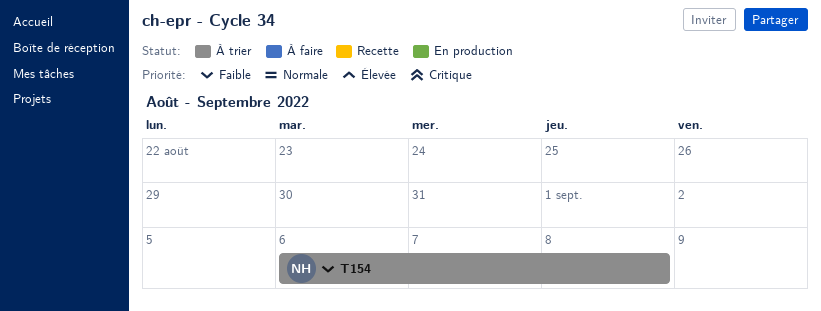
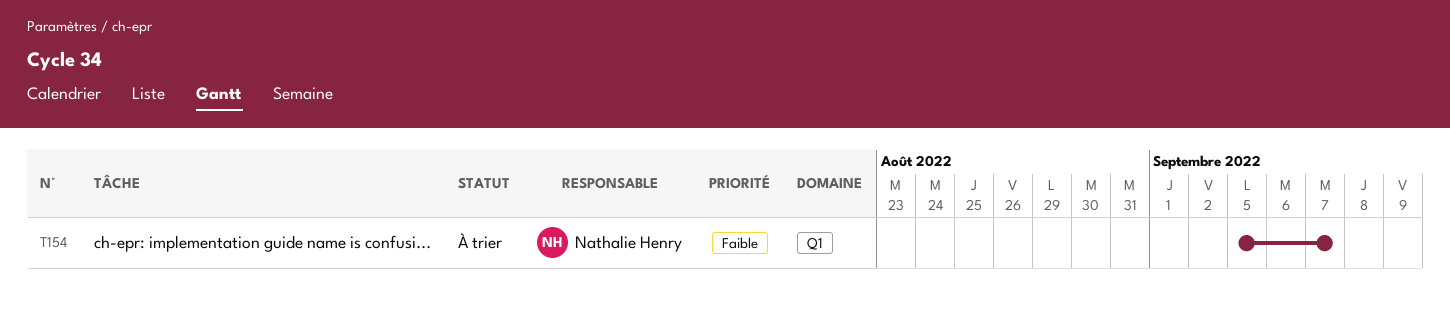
T154, start: Sep 6 -> Sep 5
T154, due: Sep 8 -> Sep 7

